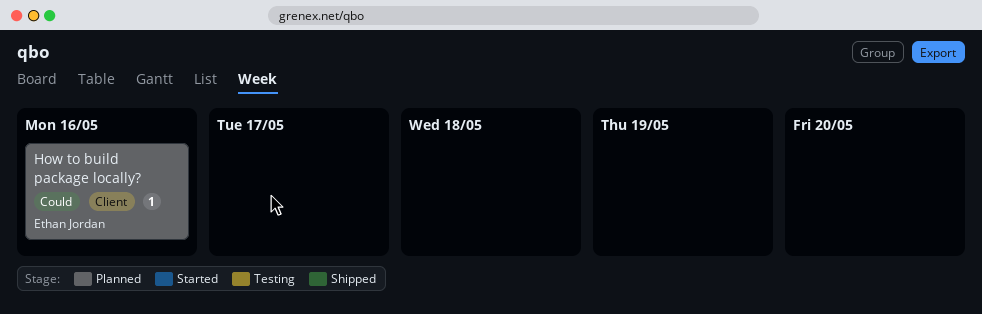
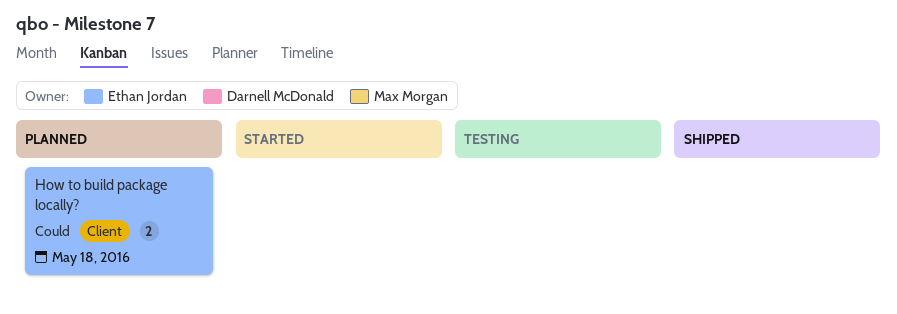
How to build package locally?, estimate: 1 -> 2
How to build package locally?, due: May 16 -> May 18

